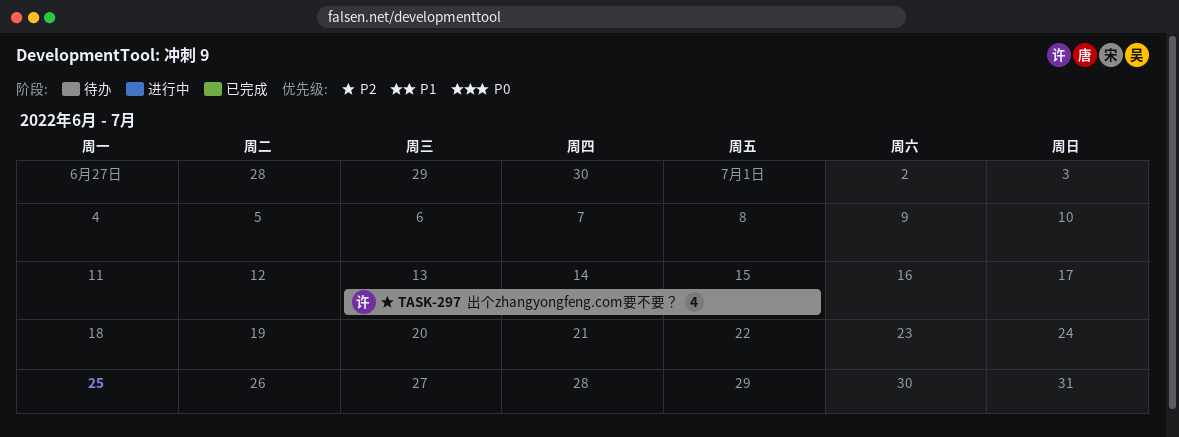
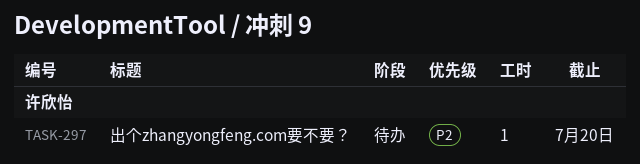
TASK-297, estimate: 4 -> 1
TASK-297, due: Jul 15 -> Jul 20

